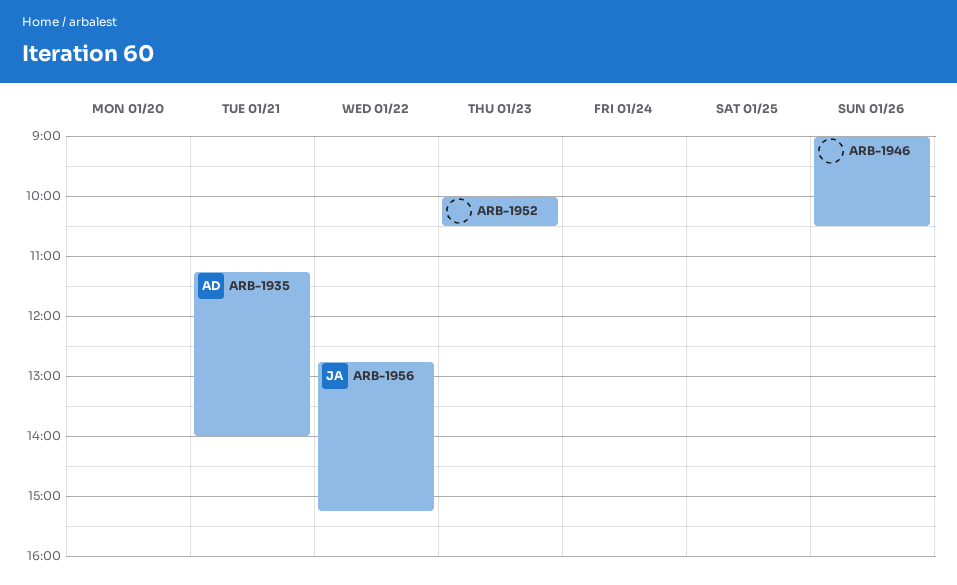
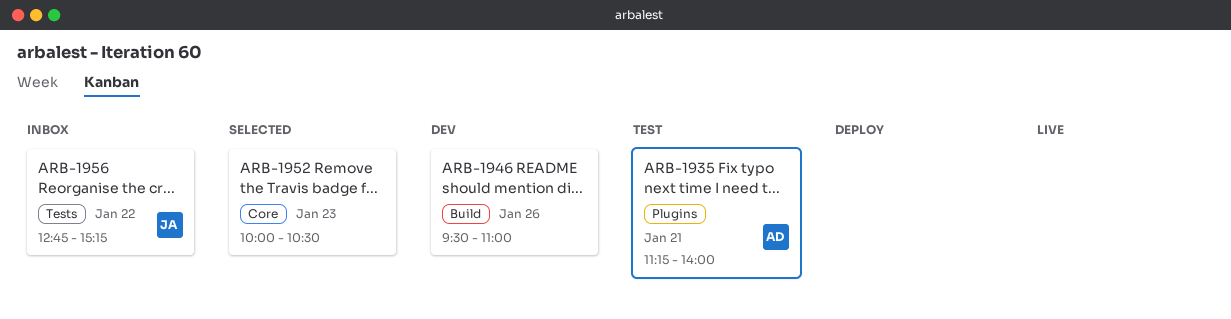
ARB-1946, begins: 09:00 -> 09:30
ARB-1946, ends: 10:30 -> 11:00

